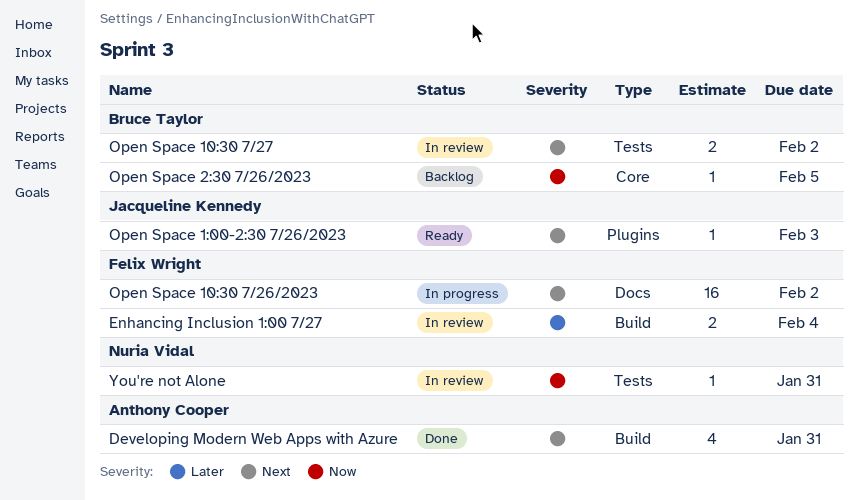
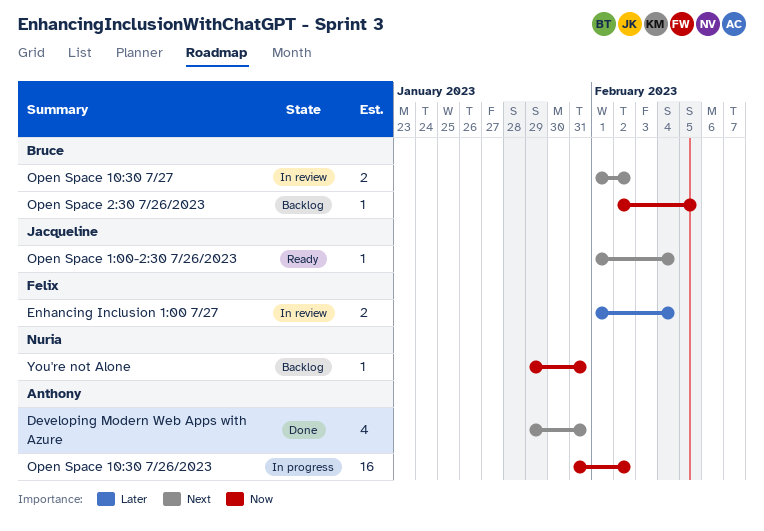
Open Space 10:30 7/26/2023, owner: Felix Wright -> Anthony Cooper
Open Space 10:30 7/26/2023, priority: Next -> Now
Open Space 1:00-2:30 7/26/2023, due: Feb 3 -> Feb 4
You're not Alone, status: In review -> Backlog

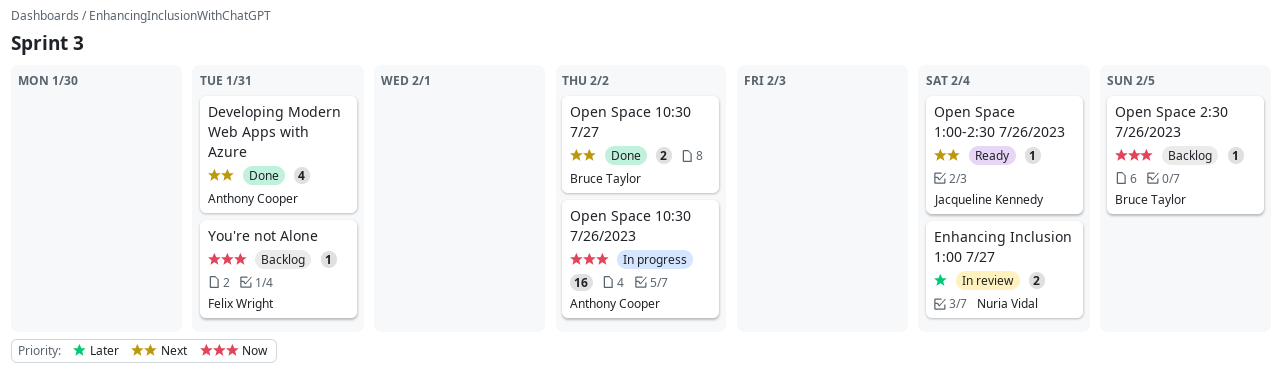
Enhancing Inclusion 1:00 7/27, owner: Felix Wright -> Nuria Vidal
Open Space 10:30 7/27, status: In review -> Done
You're not Alone, owner: Nuria Vidal -> Felix Wright

